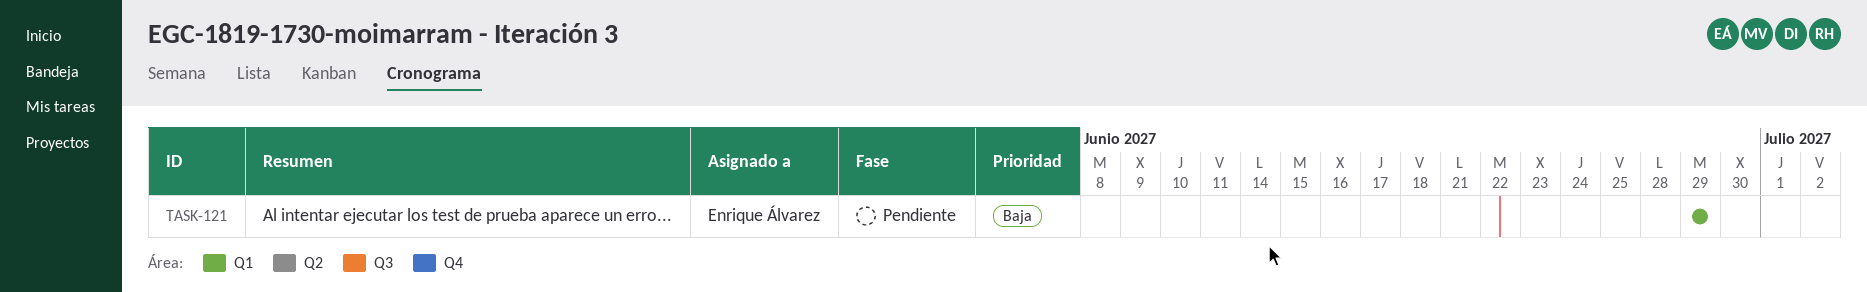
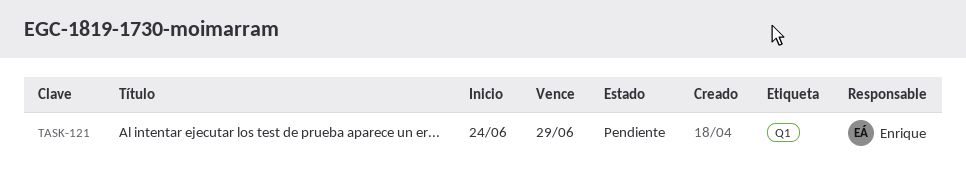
TASK-121, start: Jun 29 -> Jun 24

